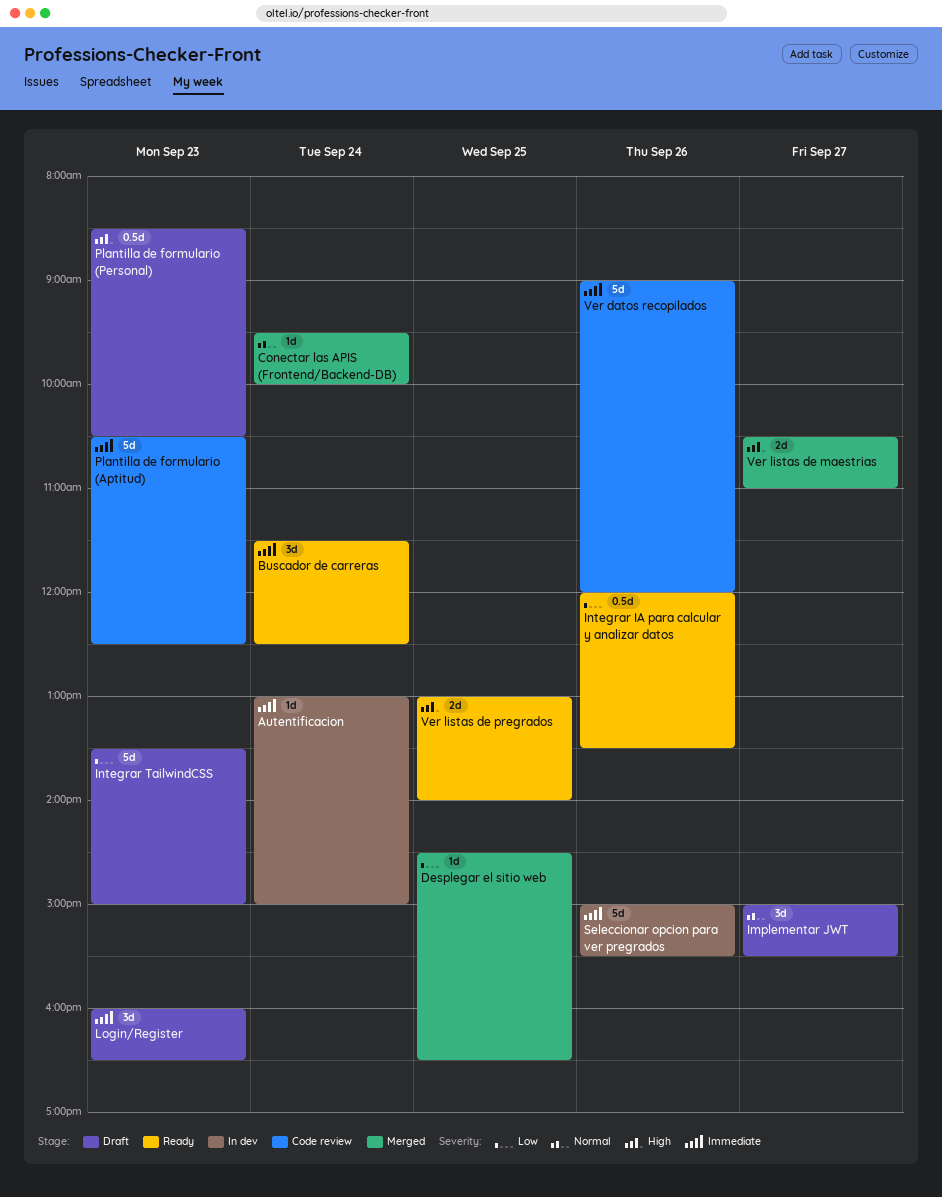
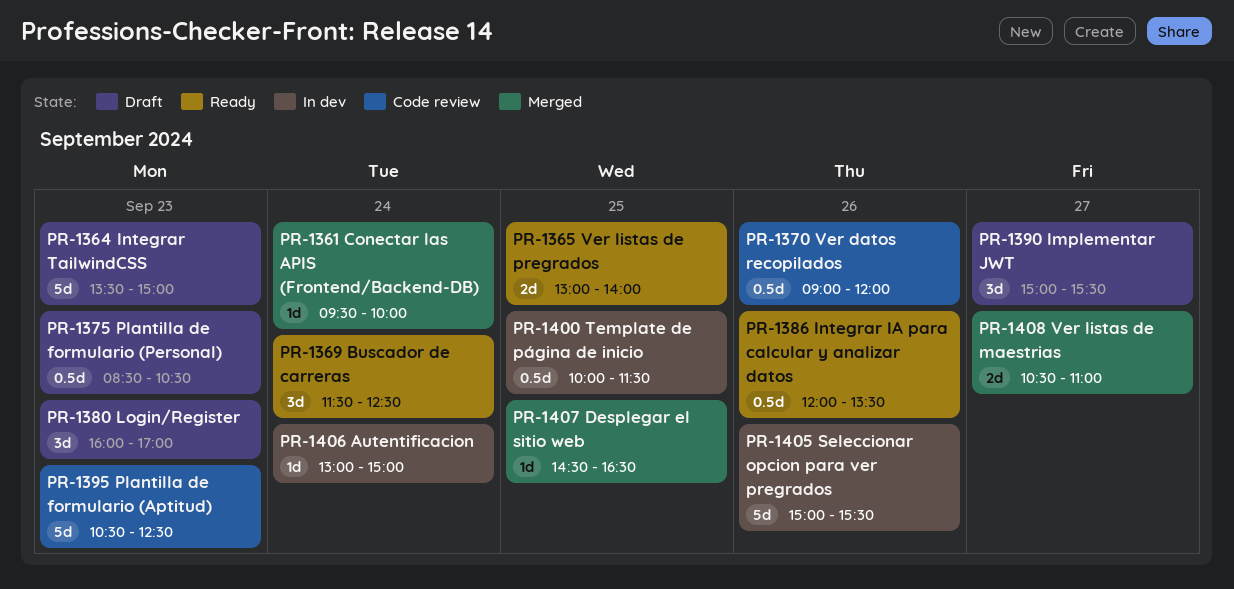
Login/Register, ends: 16:30 -> 17:00
Template de página de inicio: none -> present
Ver datos recopilados, estimate: 5d -> 0.5d

